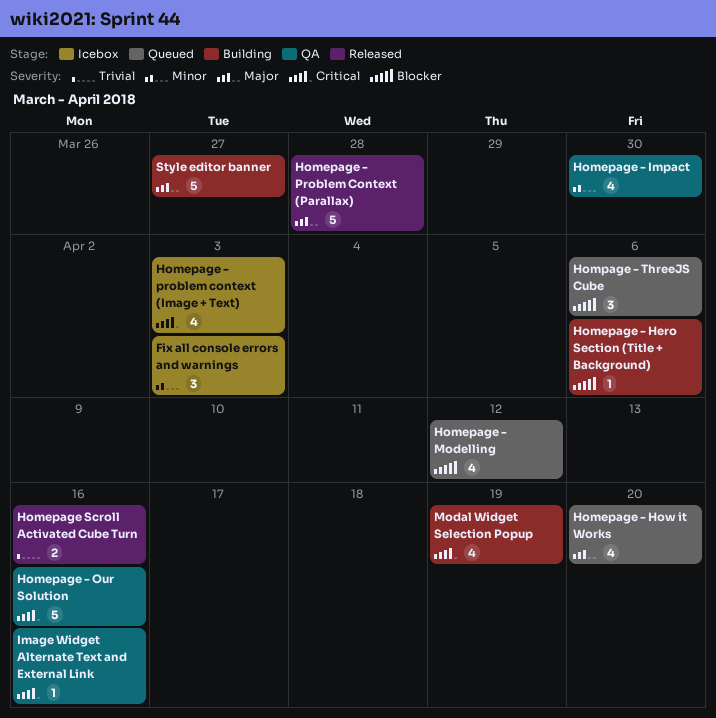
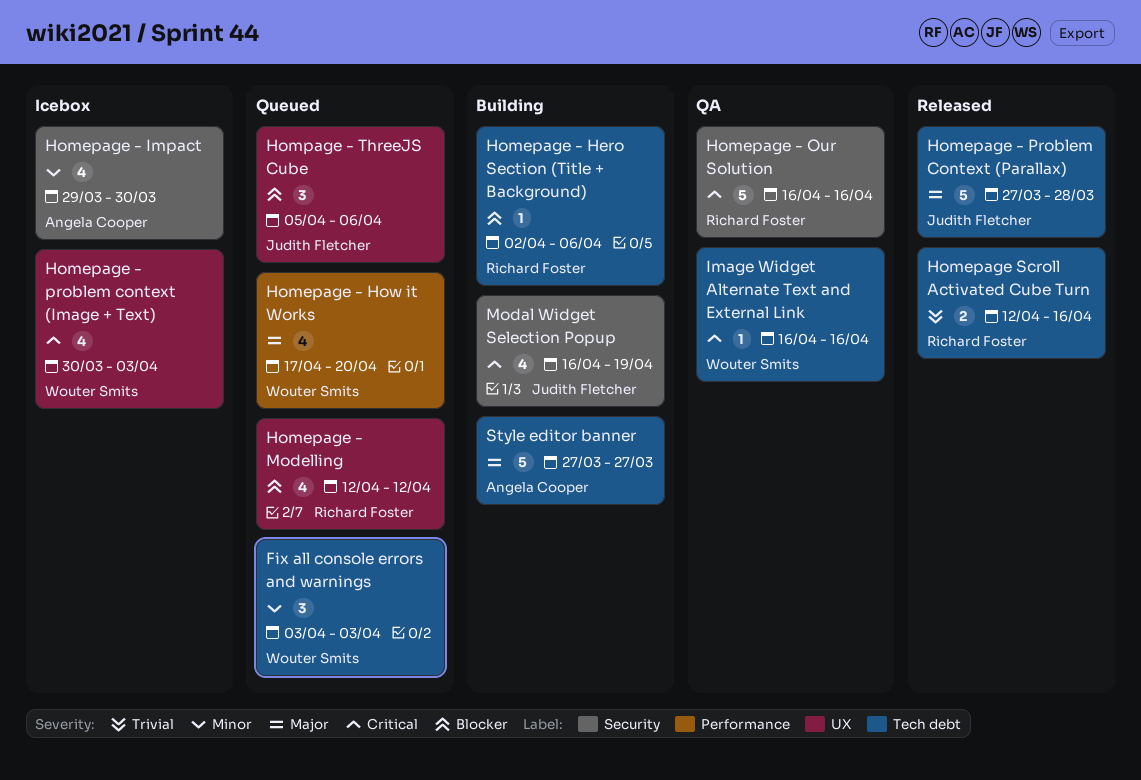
Fix all console errors and warnings, status: Icebox -> Queued
Homepage - Impact, status: QA -> Icebox

